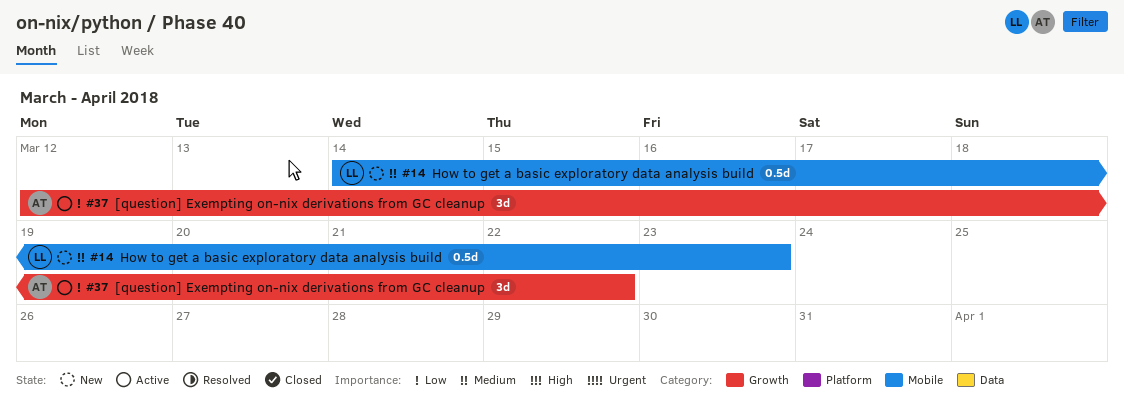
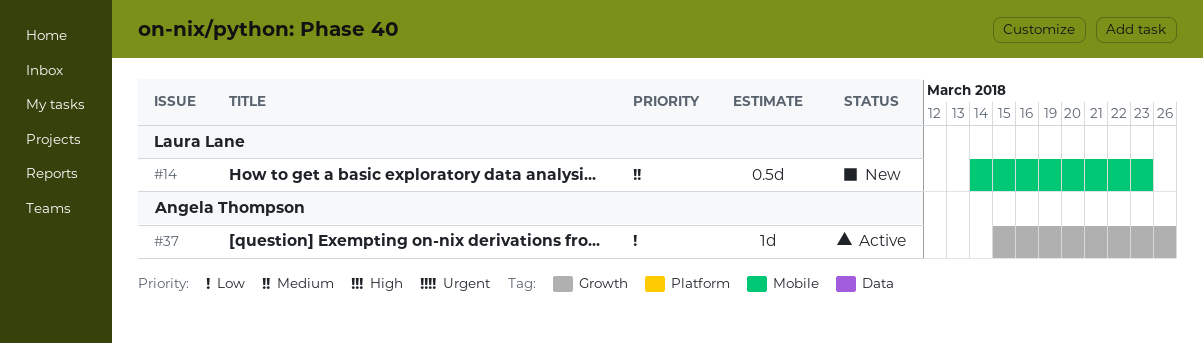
#37, estimate: 3d -> 1d
#37, start: Mar 12 -> Mar 15
#37, due: Mar 22 -> Mar 26

